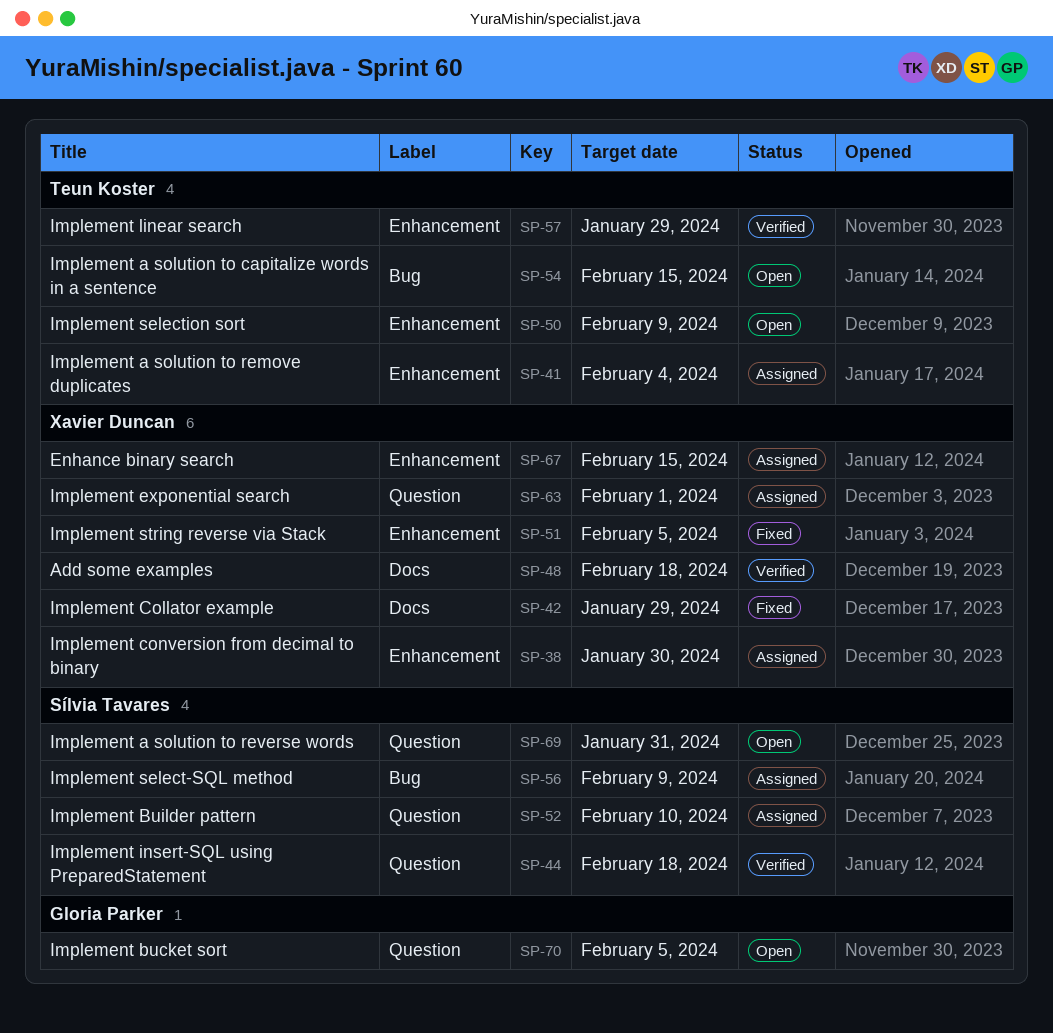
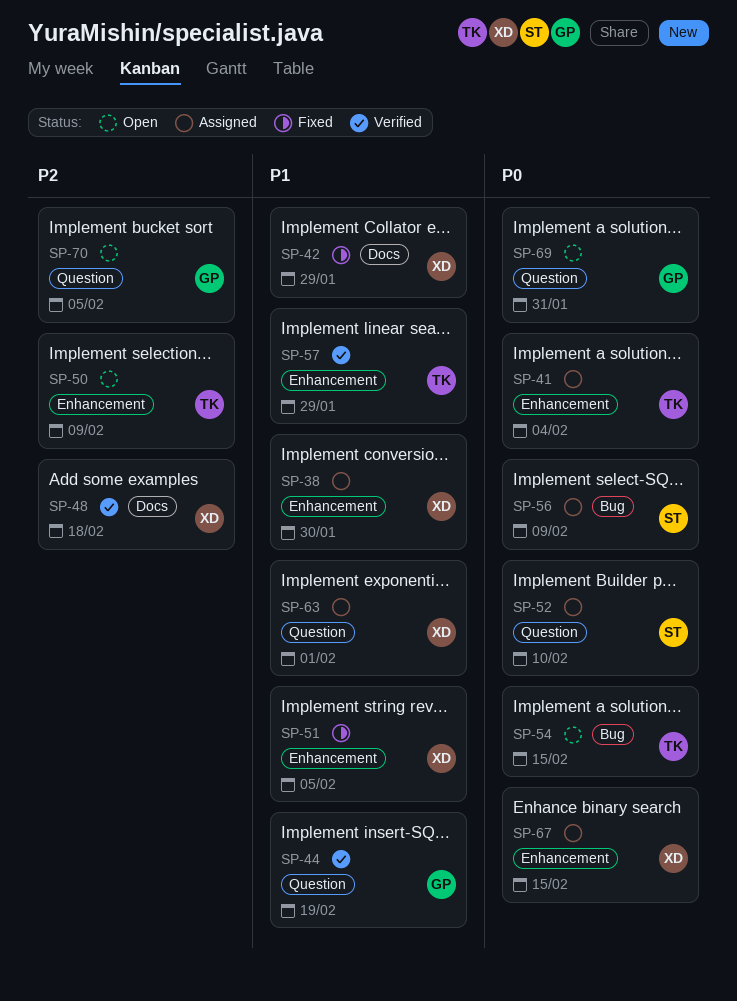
SP-44, owner: Sílvia Tavares -> Gloria Parker
SP-44, due: Feb 18 -> Feb 19
SP-69, owner: Sílvia Tavares -> Gloria Parker

